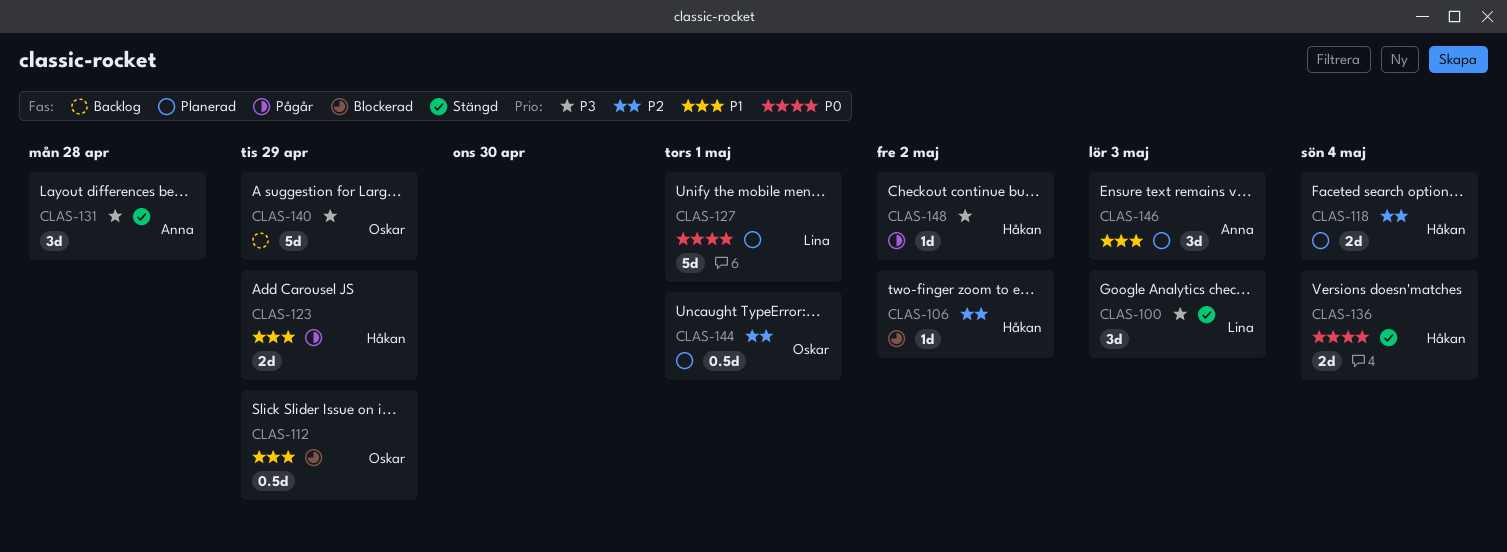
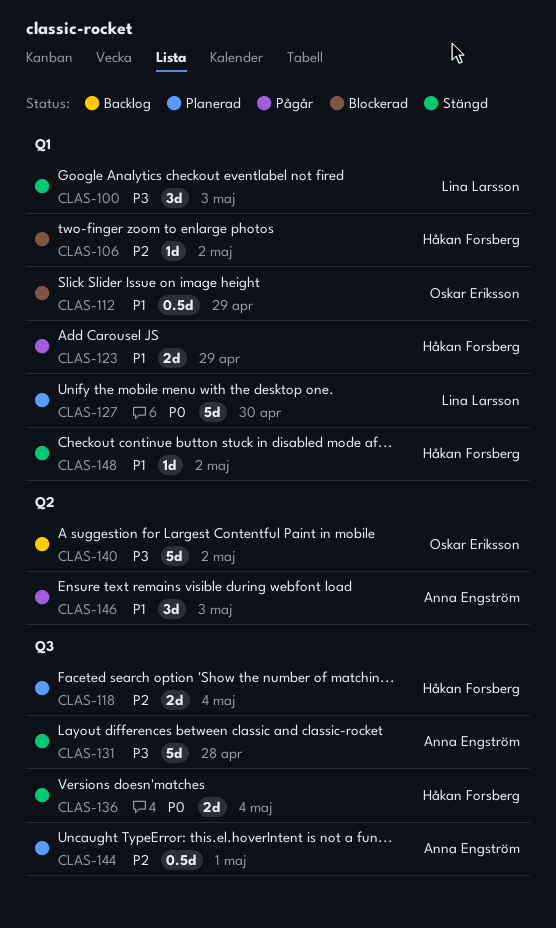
CLAS-127, due: May 1 -> Apr 30
CLAS-131, estimate: 3d -> 5d
CLAS-140, due: Apr 29 -> May 2
CLAS-144, owner: Oskar Eriksson -> Anna Engström
CLAS-146, status: Planerad -> Pågår
CLAS-148, status: Pågår -> Stängd
CLAS-148, priority: P3 -> P1

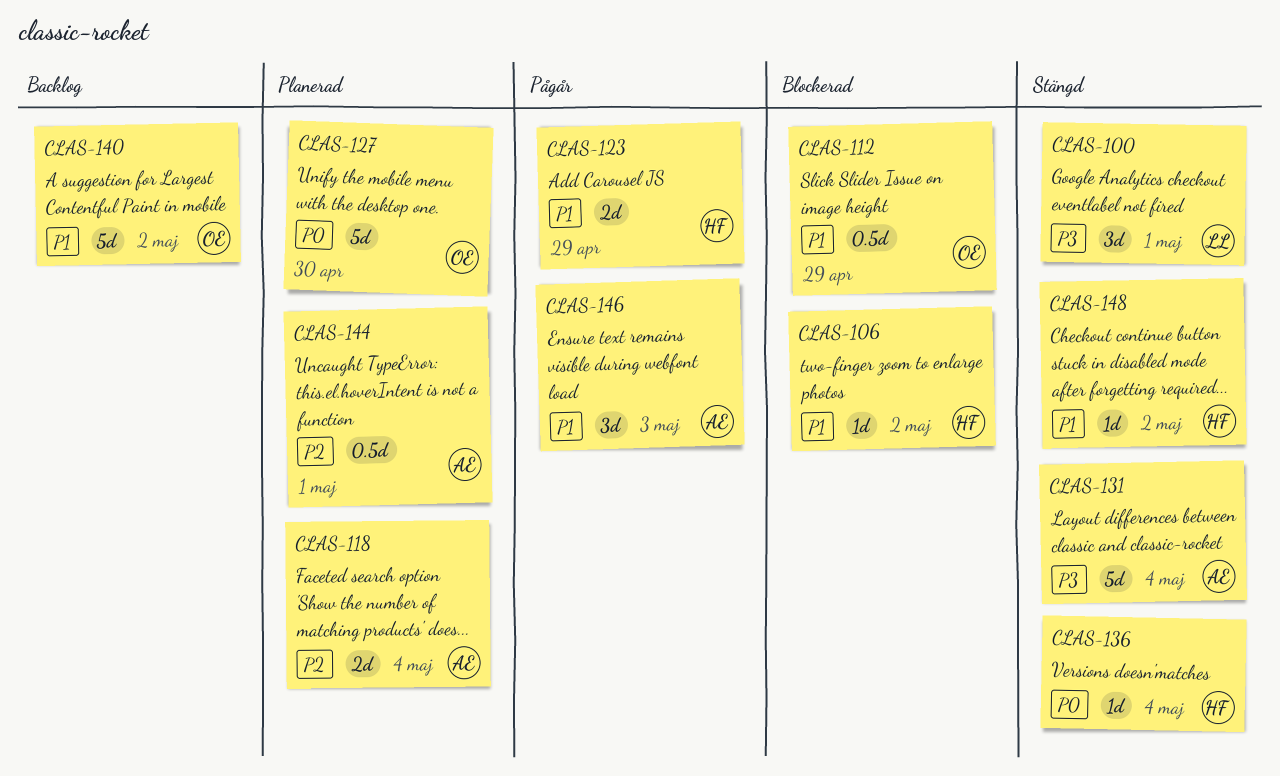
CLAS-100, due: May 3 -> May 1
CLAS-106, priority: P2 -> P1
CLAS-118, owner: Håkan Forsberg -> Anna Engström
CLAS-127, owner: Lina Larsson -> Oskar Eriksson
CLAS-131, due: Apr 28 -> May 4
CLAS-136, estimate: 2d -> 1d
CLAS-140, priority: P3 -> P1

